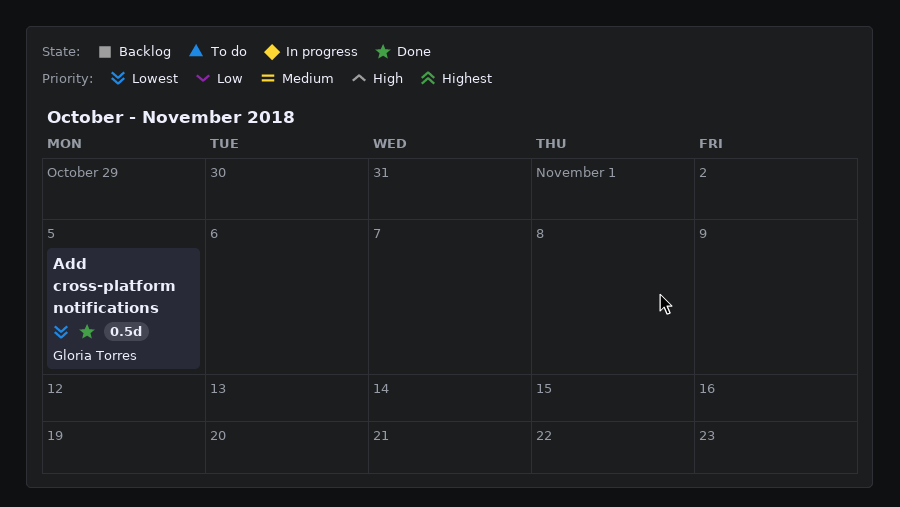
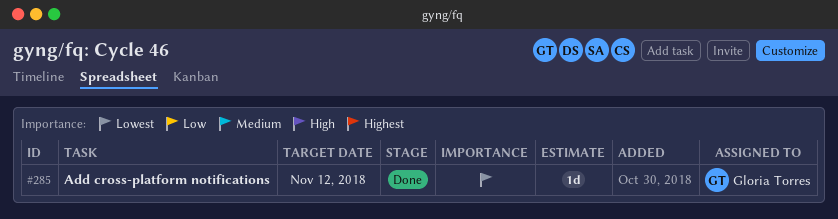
Add cross-platform notifications, estimate: 0.5d -> 1d
Add cross-platform notifications, due: Nov 5 -> Nov 12

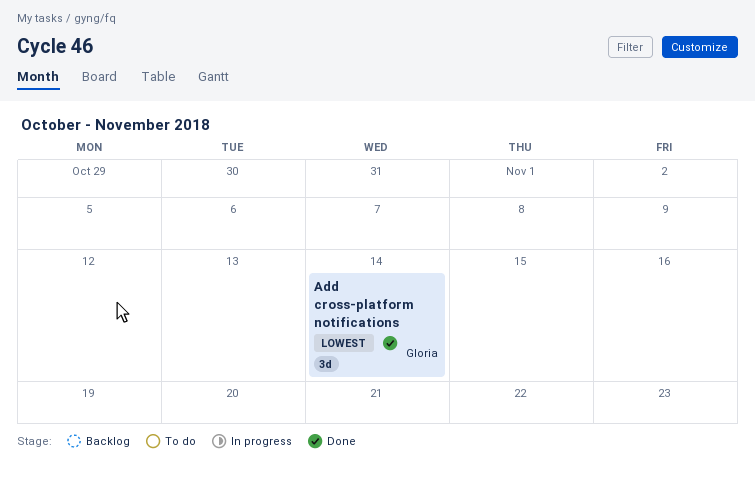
Add cross-platform notifications, estimate: 1d -> 3d
Add cross-platform notifications, due: Nov 12 -> Nov 14

